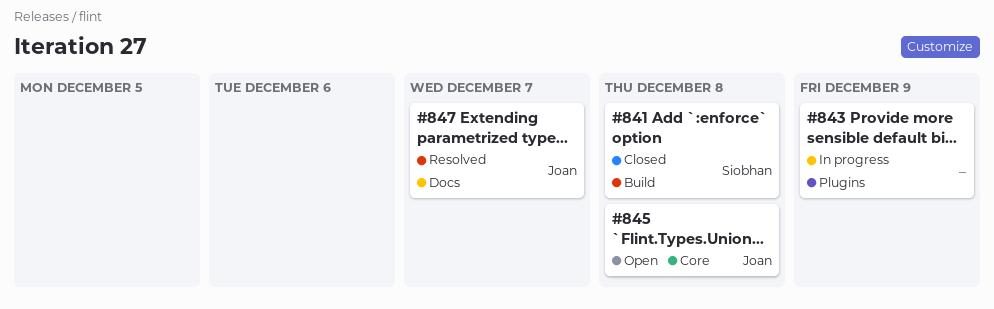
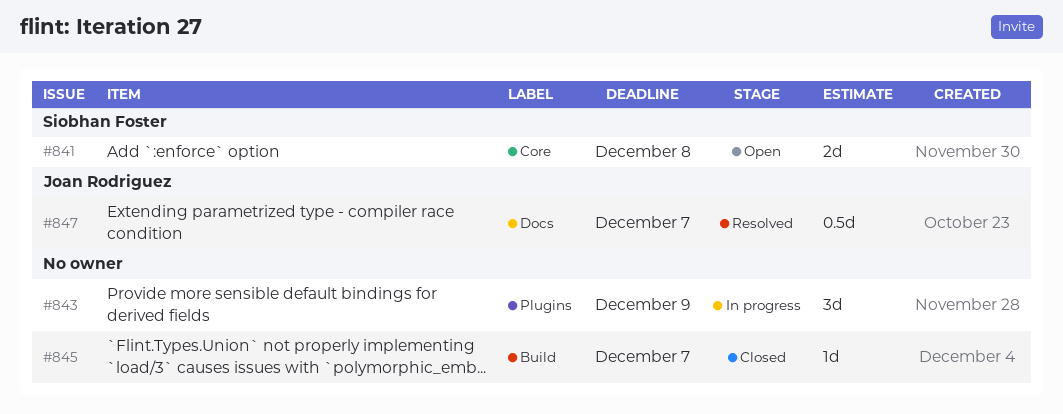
#841, status: Closed -> Open
#841, label: Build -> Core
#845, status: Open -> Closed
#845, owner: Joan Rodriguez -> none
#845, label: Core -> Build
#845, due: Dec 8 -> Dec 7

